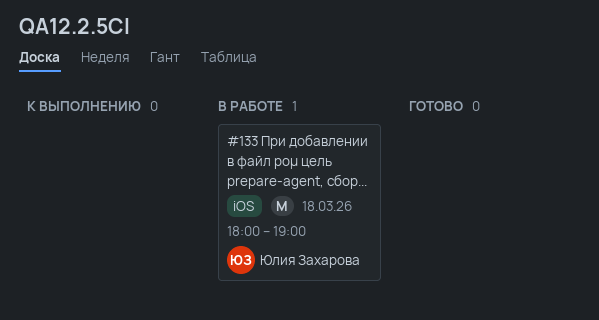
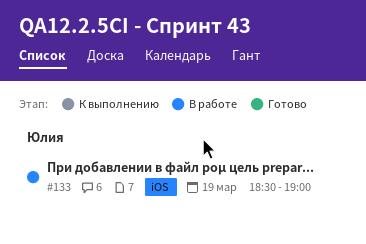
#133, day: Mar 18 -> Mar 19
#133, begins: 18:00 -> 18:30

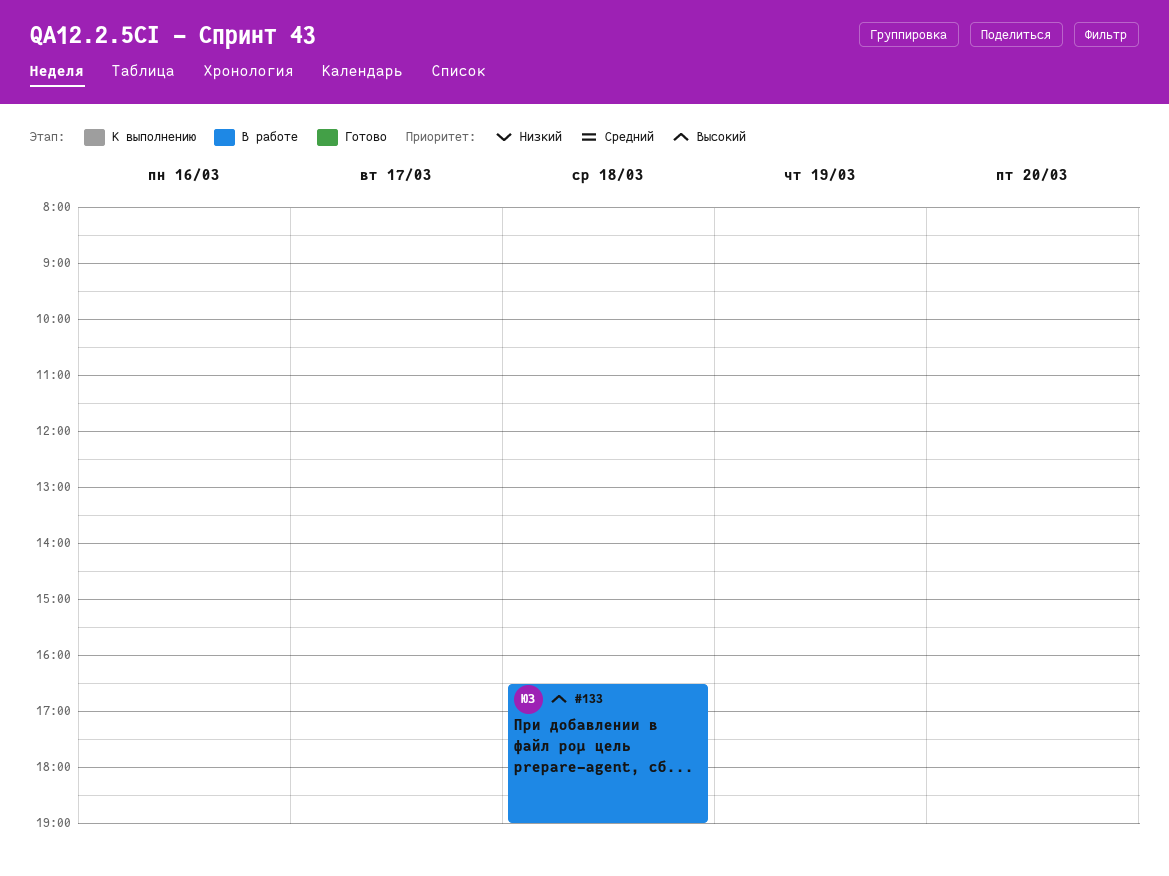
#133, day: Mar 19 -> Mar 18
#133, begins: 18:30 -> 16:30

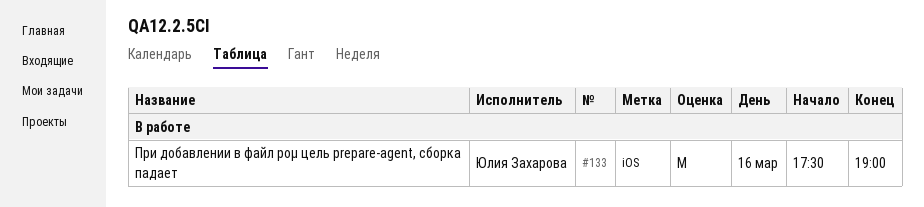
#133, day: Mar 18 -> Mar 16
#133, begins: 16:30 -> 17:30

